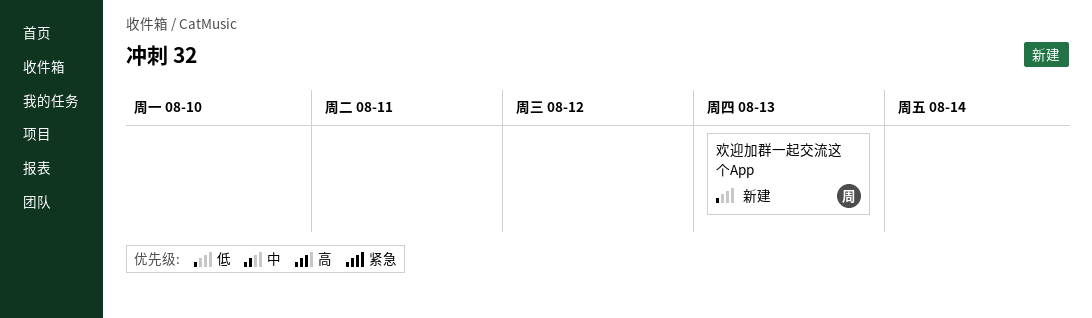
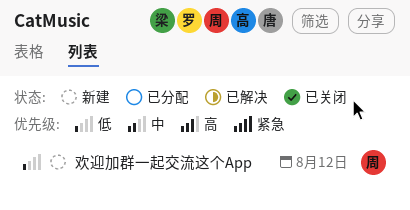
欢迎加群一起交流这个App, due: Aug 13 -> Aug 12

